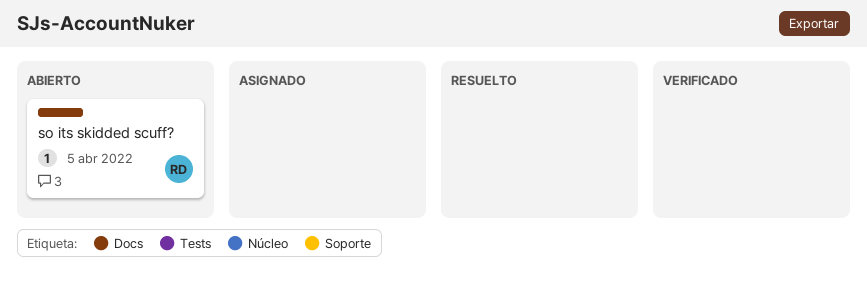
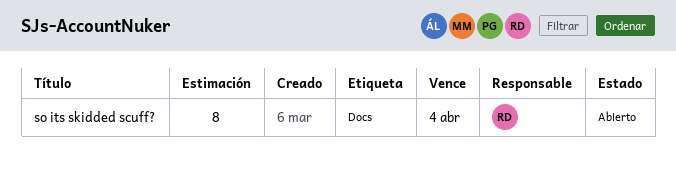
so its skidded scuff?, estimate: 1 -> 8
so its skidded scuff?, due: Apr 5 -> Apr 4

